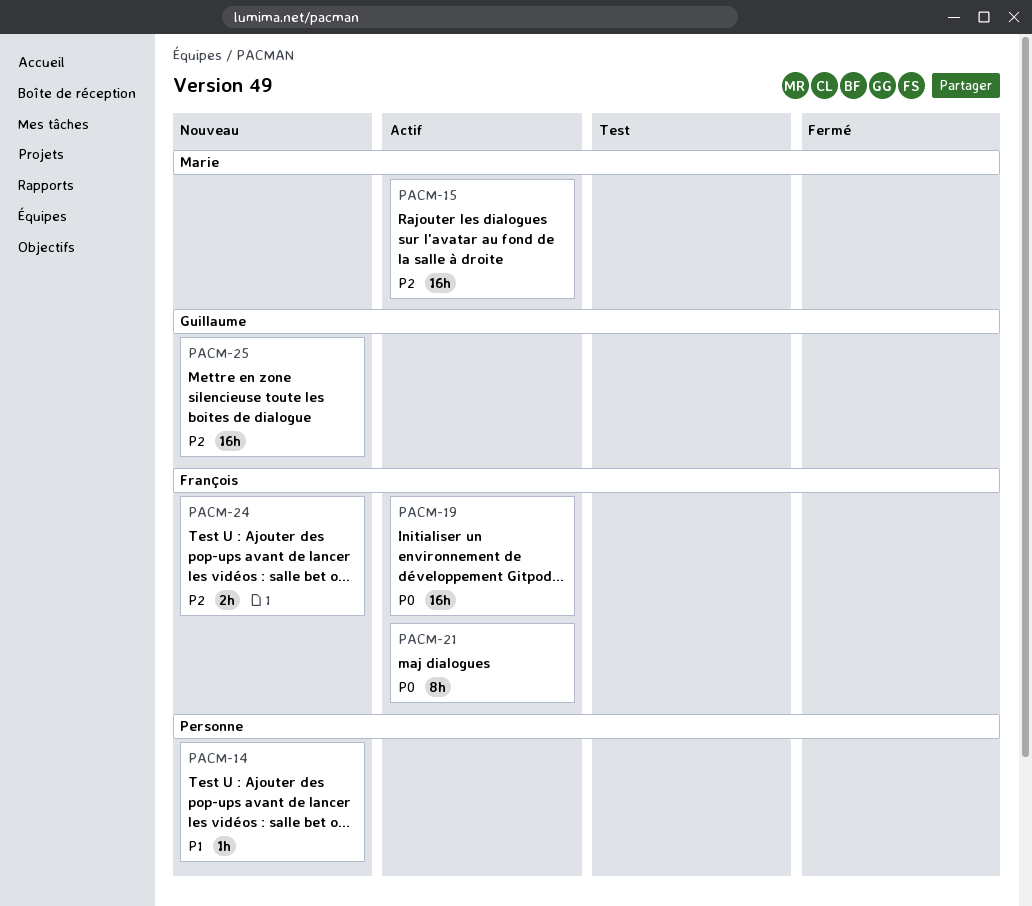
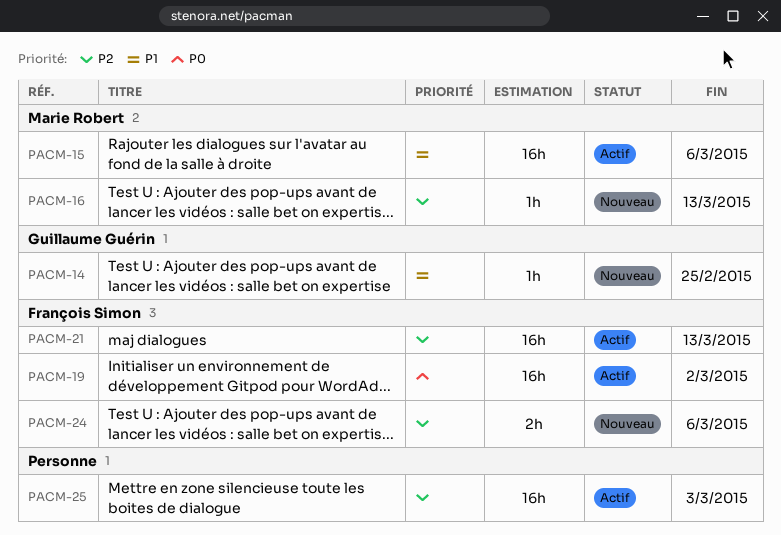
PACM-14, owner: none -> Guillaume Guérin
PACM-15, priority: P2 -> P1
PACM-16: none -> present
PACM-21, priority: P0 -> P2
PACM-21, estimate: 8h -> 16h
PACM-25, status: Nouveau -> Actif
PACM-25, owner: Guillaume Guérin -> none

